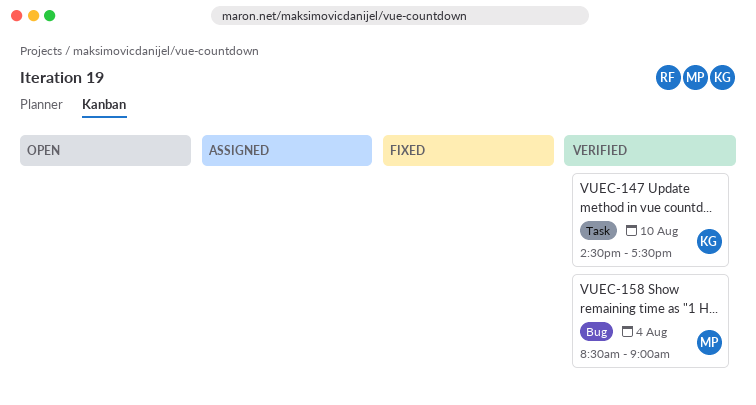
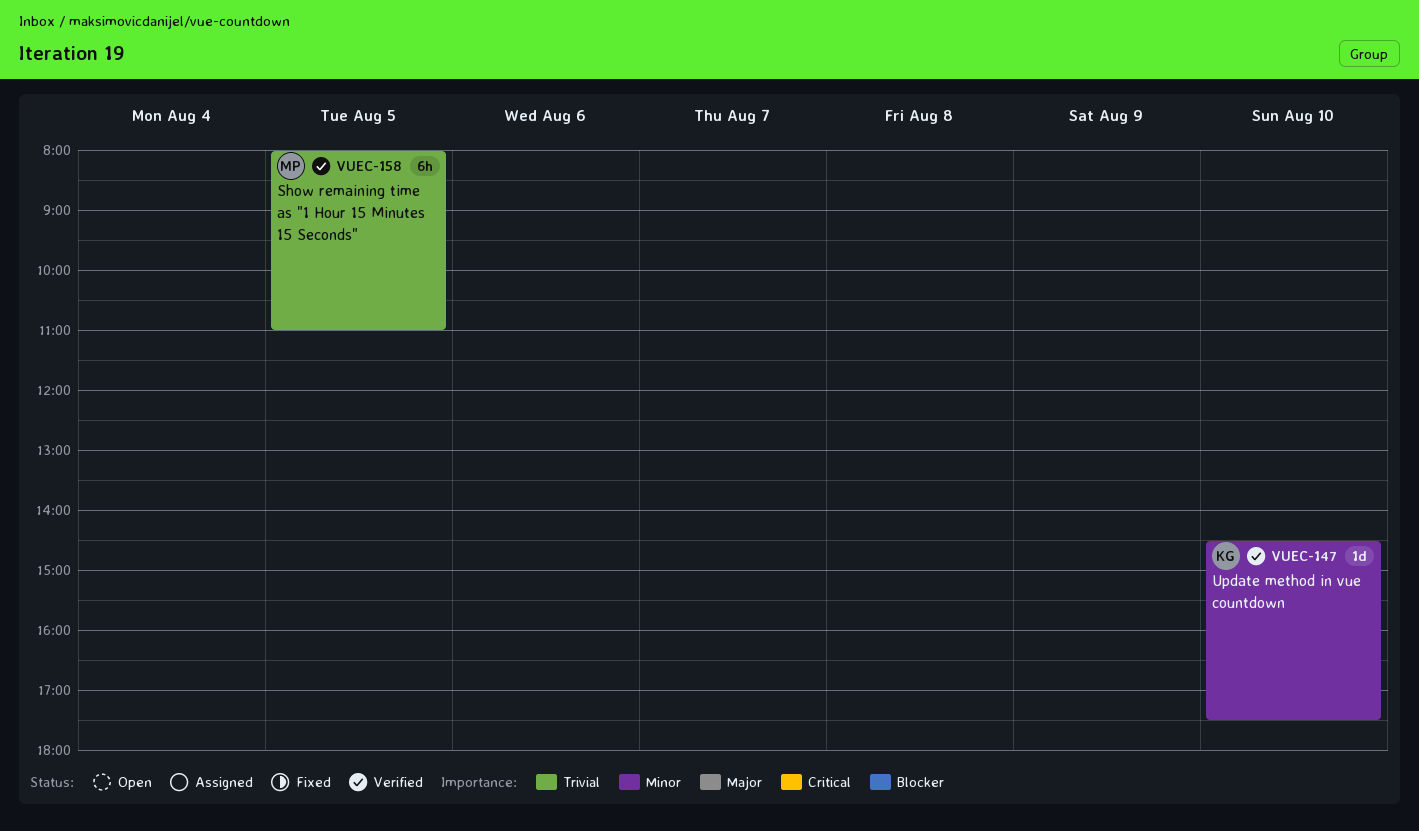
VUEC-158, day: Aug 4 -> Aug 5
VUEC-158, begins: 08:30 -> 08:00
VUEC-158, ends: 09:00 -> 11:00

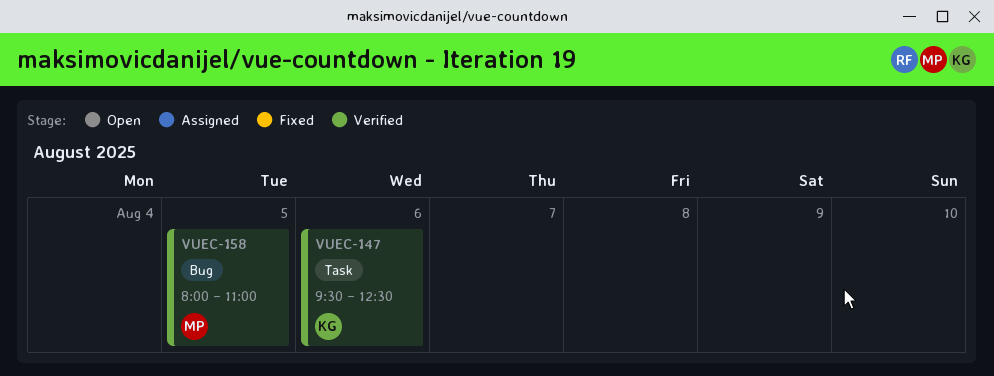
VUEC-147, day: Aug 10 -> Aug 6
VUEC-147, begins: 14:30 -> 09:30
VUEC-147, ends: 17:30 -> 12:30

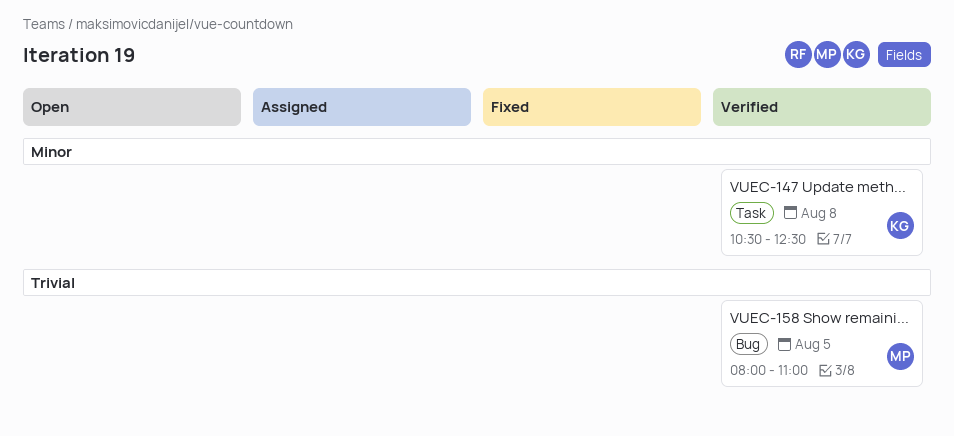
VUEC-147, day: Aug 6 -> Aug 8
VUEC-147, begins: 09:30 -> 10:30

